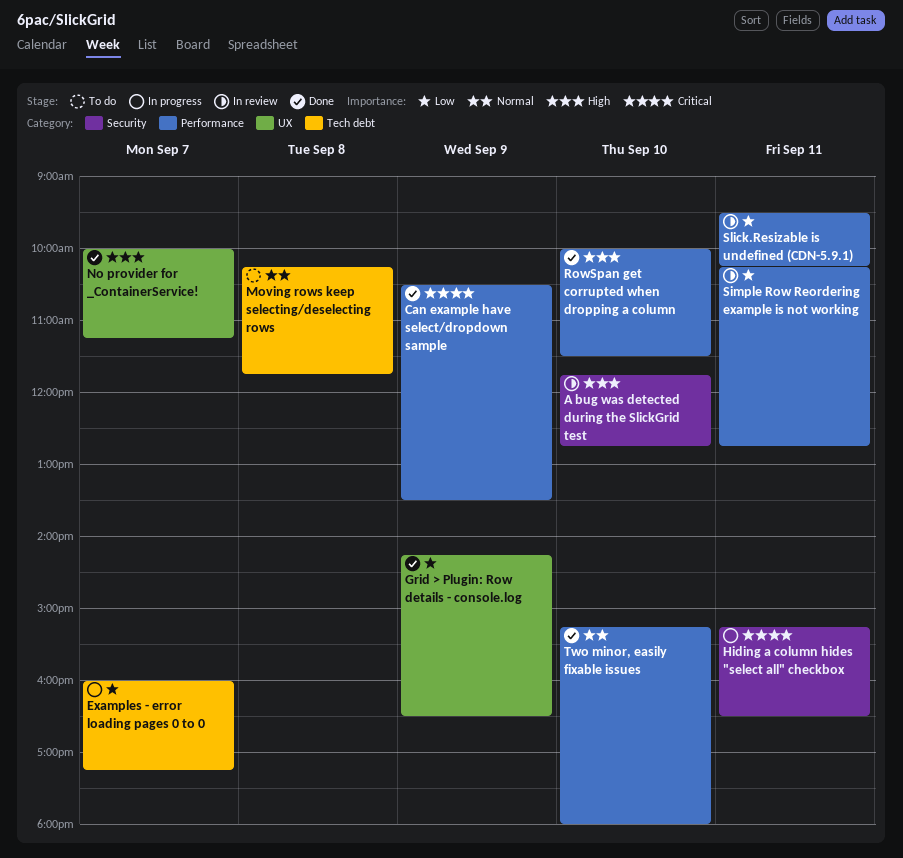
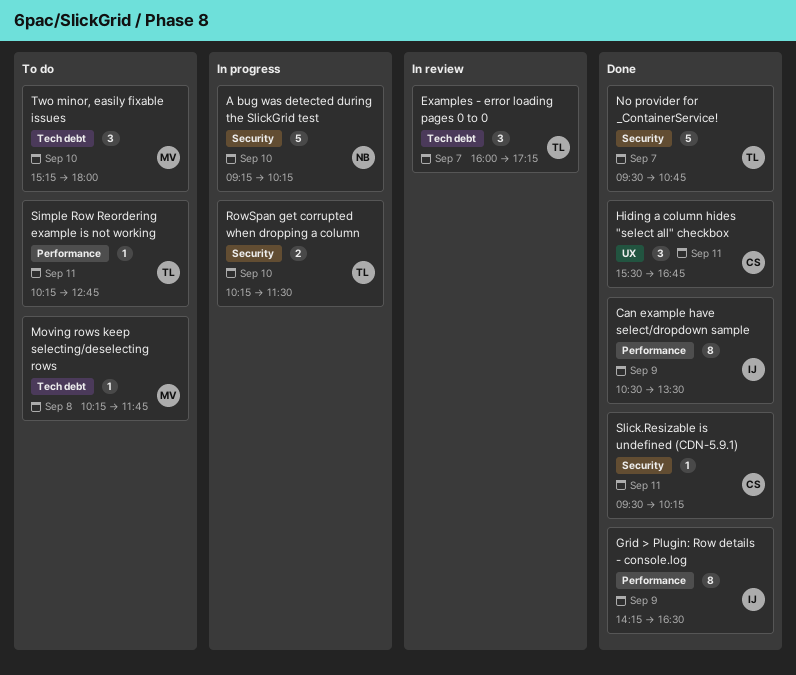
A bug was detected during the SlickGrid test, status: In review -> In progress
A bug was detected during the SlickGrid test, begins: 11:45 -> 09:15
A bug was detected during the SlickGrid test, ends: 12:45 -> 10:15
Examples - error loading pages 0 to 0, status: In progress -> In review
Grid > Plugin: Row details - console.log, label: UX -> Performance
Hiding a column hides "select all" checkbox, status: In progress -> Done
Hiding a column hides "select all" checkbox, label: Security -> UX
Hiding a column hides "select all" checkbox, begins: 15:15 -> 15:30
Hiding a column hides "select all" checkbox, ends: 16:30 -> 16:45
No provider for _ContainerService!, label: UX -> Security
No provider for _ContainerService!, begins: 10:00 -> 09:30
No provider for _ContainerService!, ends: 11:15 -> 10:45
RowSpan get corrupted when dropping a column, status: Done -> In progress
RowSpan get corrupted when dropping a column, label: Performance -> Security
RowSpan get corrupted when dropping a column, begins: 10:00 -> 10:15
Simple Row Reordering example is not working, status: In review -> To do
Slick.Resizable is undefined (CDN-5.9.1), status: In review -> Done
Slick.Resizable is undefined (CDN-5.9.1), label: Performance -> Security
Two minor, easily fixable issues, status: Done -> To do
Two minor, easily fixable issues, label: Performance -> Tech debt

